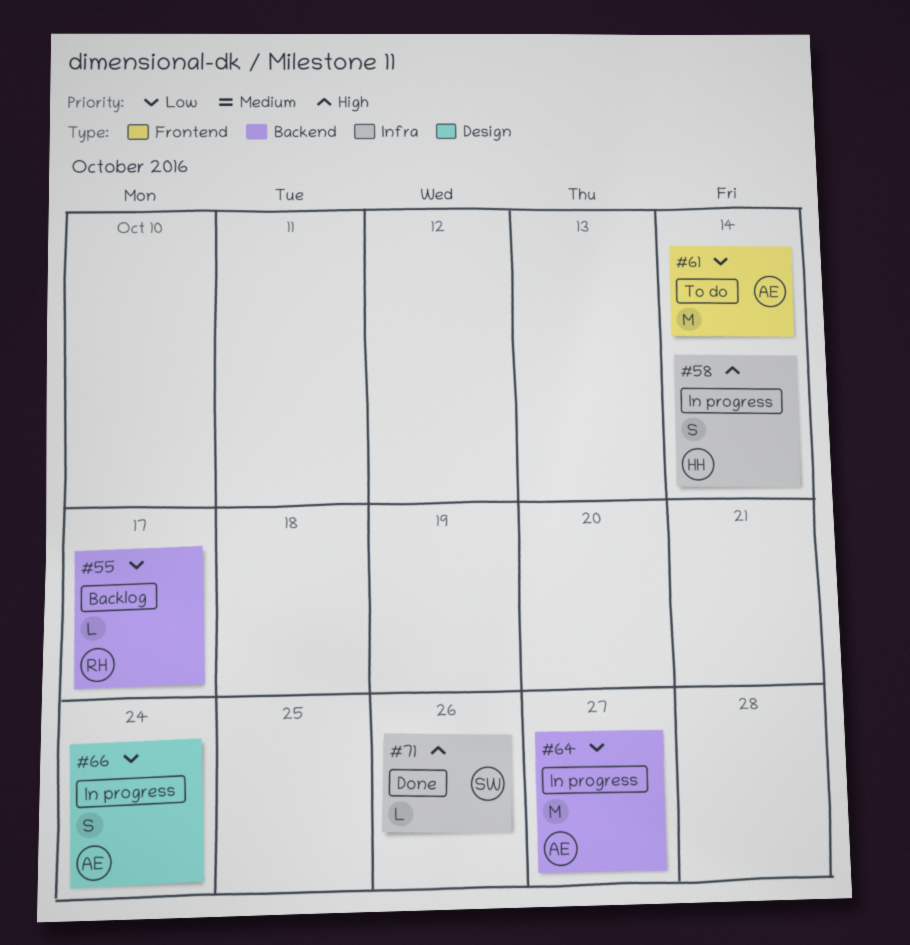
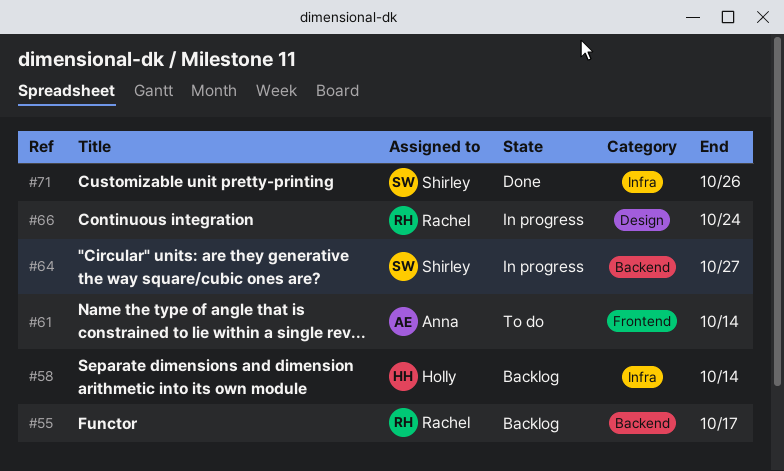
#58, status: In progress -> Backlog
#64, owner: Anna -> Shirley
#66, owner: Anna -> Rachel

